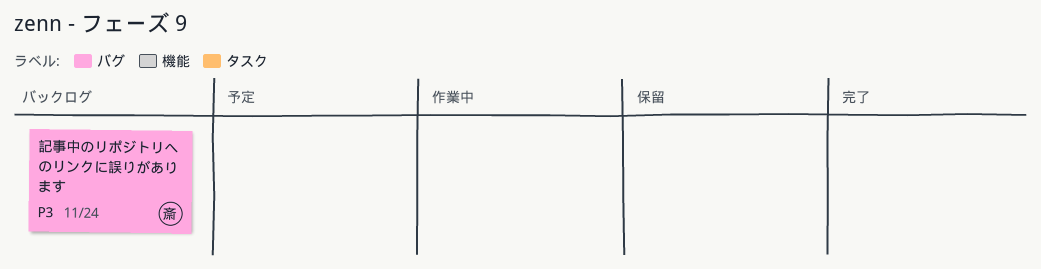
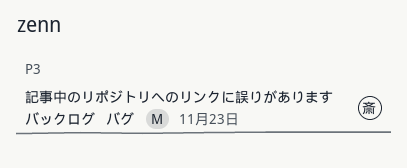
記事中のリポジトリへのリンクに誤りがあります, due: Nov 24 -> Nov 23

